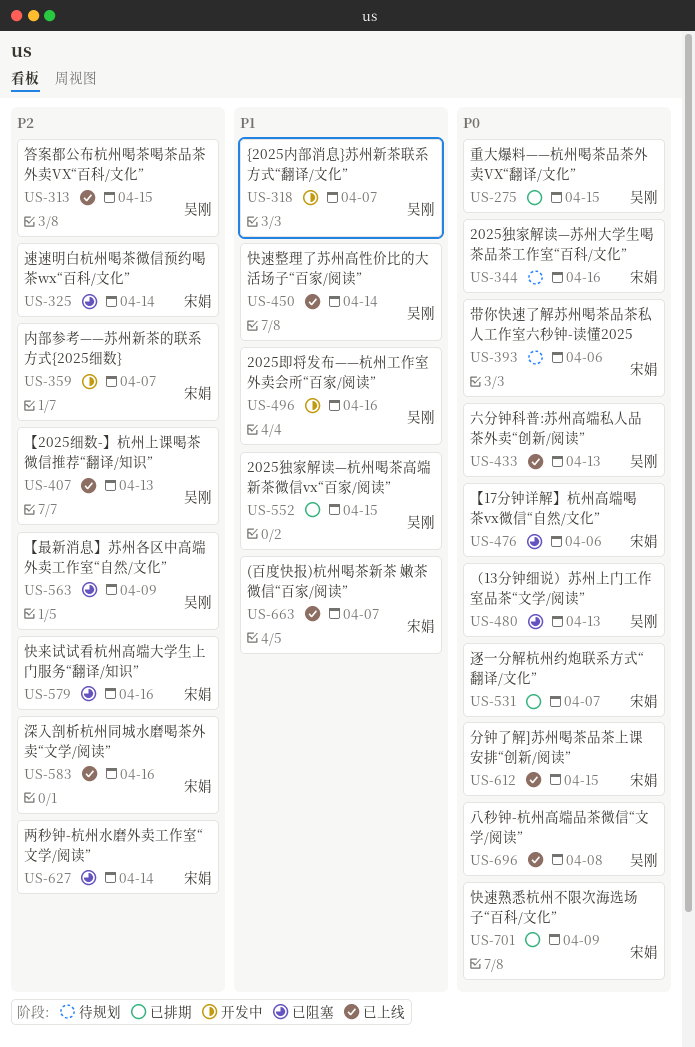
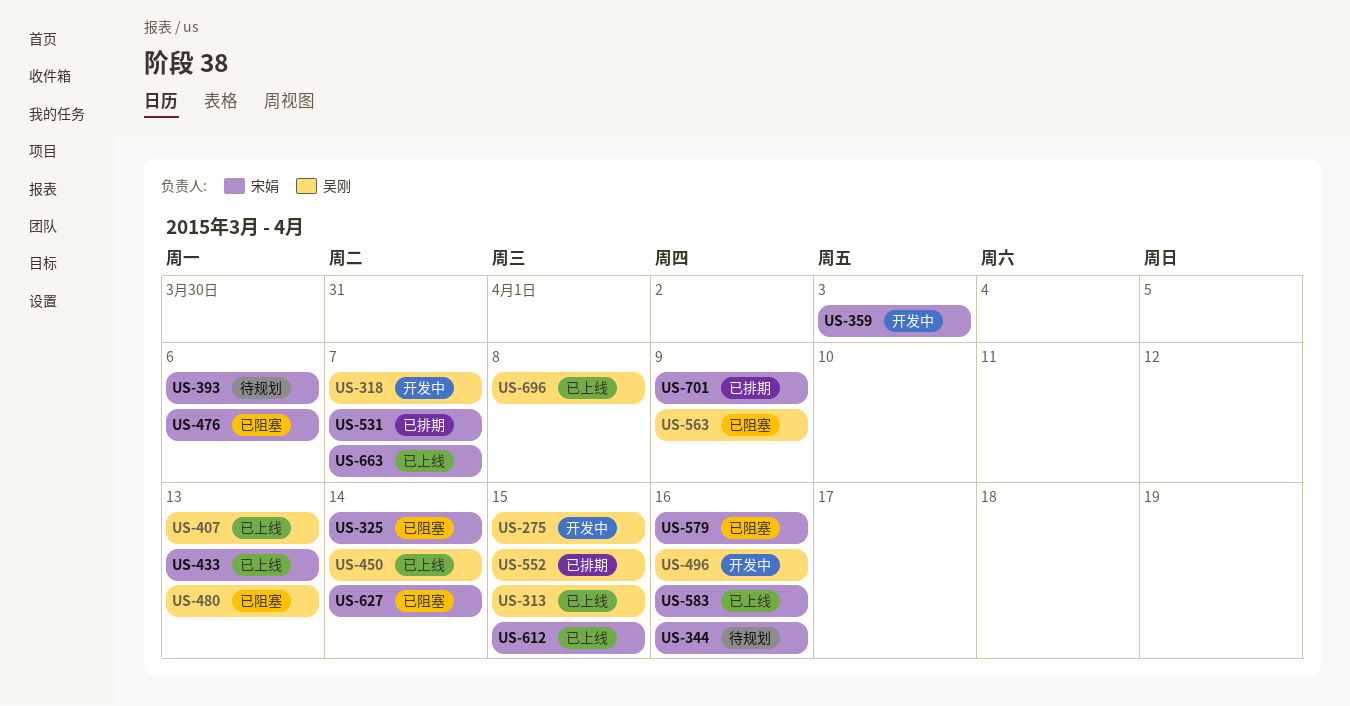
US-275, status: 已排期 -> 开发中
US-359, due: Apr 7 -> Apr 3
US-433, owner: 吴刚 -> 宋娟

